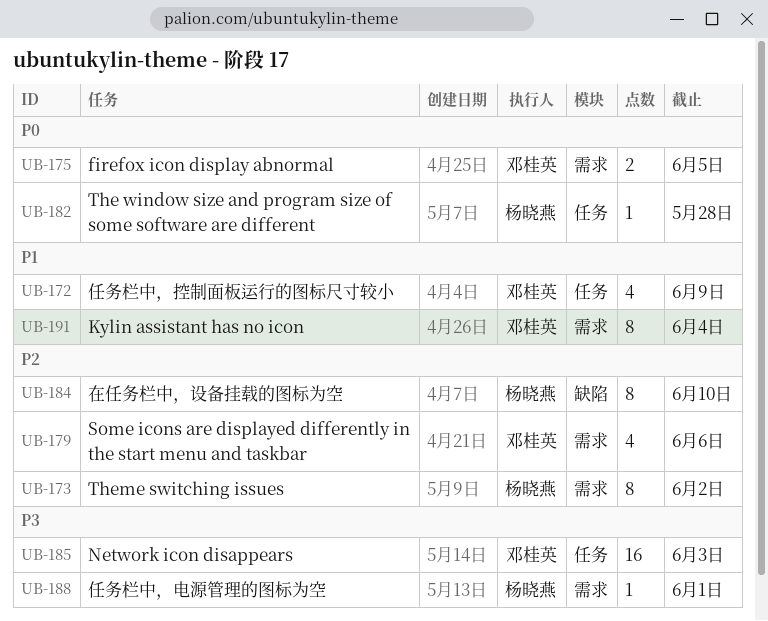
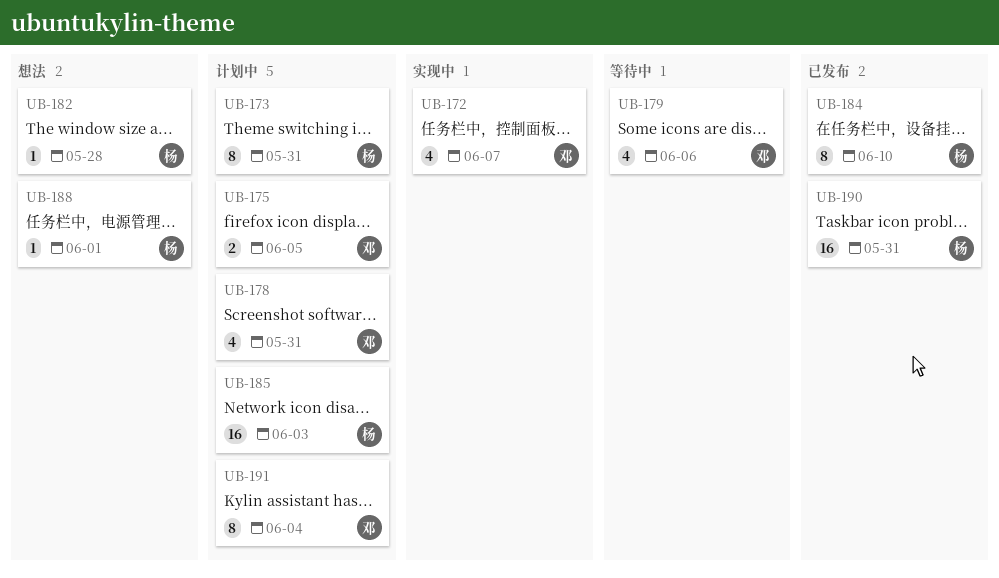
UB-172, due: Jun 9 -> Jun 7
UB-173, due: Jun 2 -> May 31
UB-178: none -> present
UB-185, owner: 邓桂英 -> 杨晓燕
UB-190: none -> present

